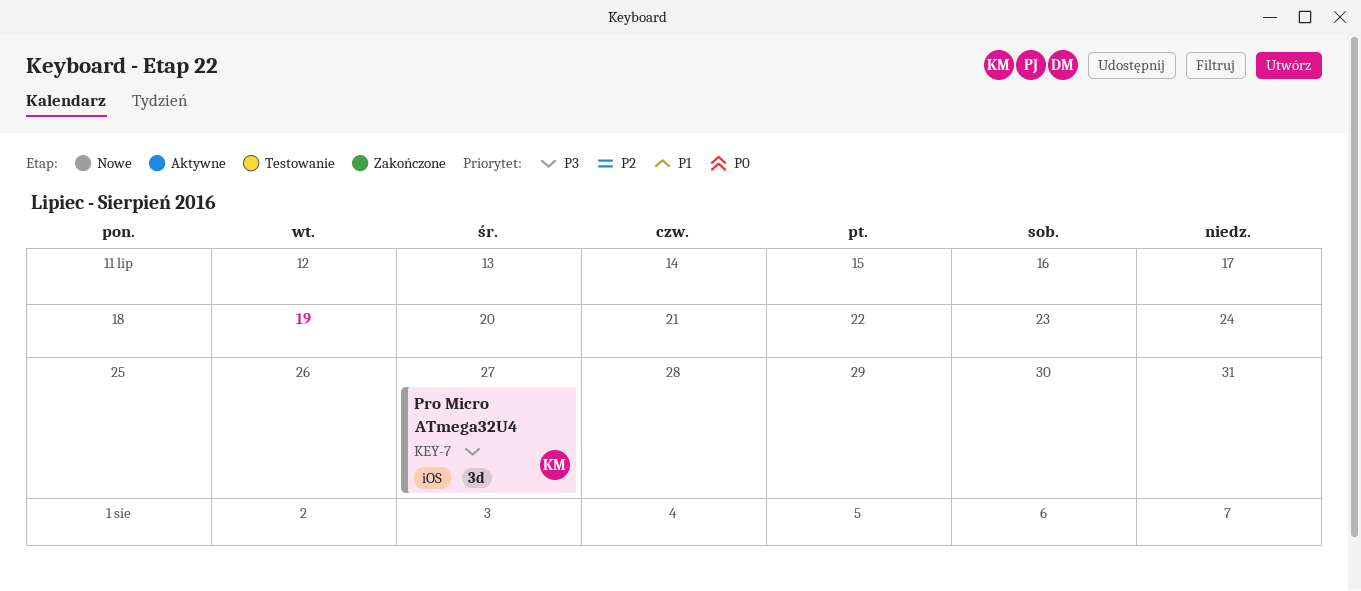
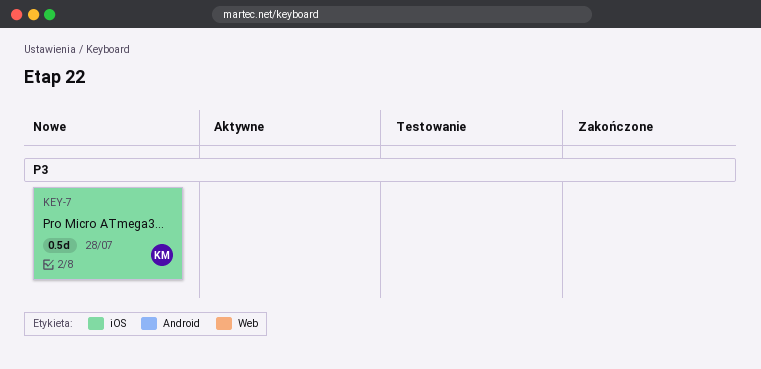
KEY-7, estimate: 3d -> 0.5d
KEY-7, due: Jul 27 -> Jul 28

